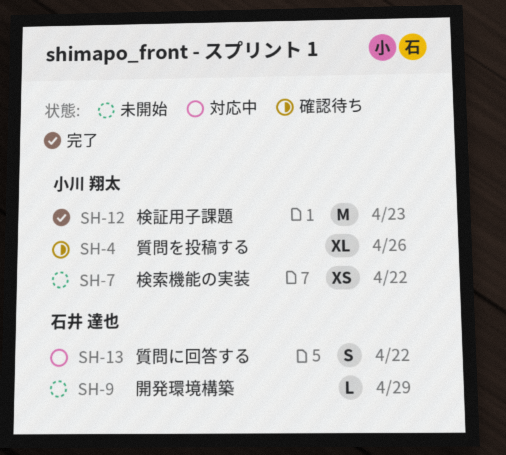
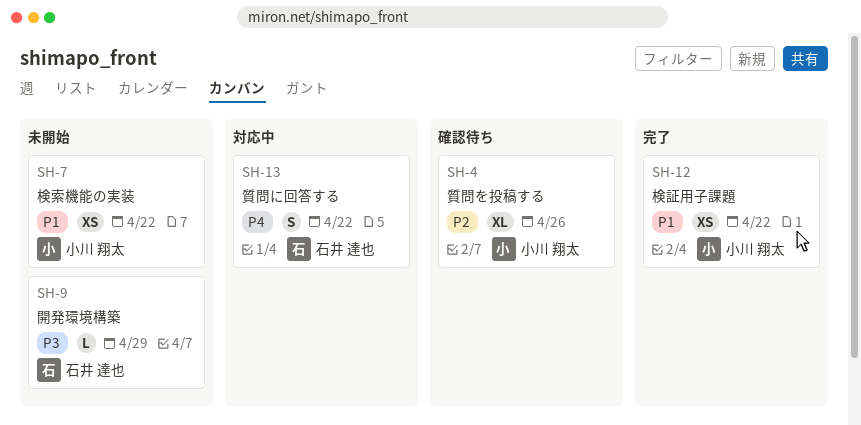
SH-12, estimate: M -> XS
SH-12, due: Apr 23 -> Apr 22

